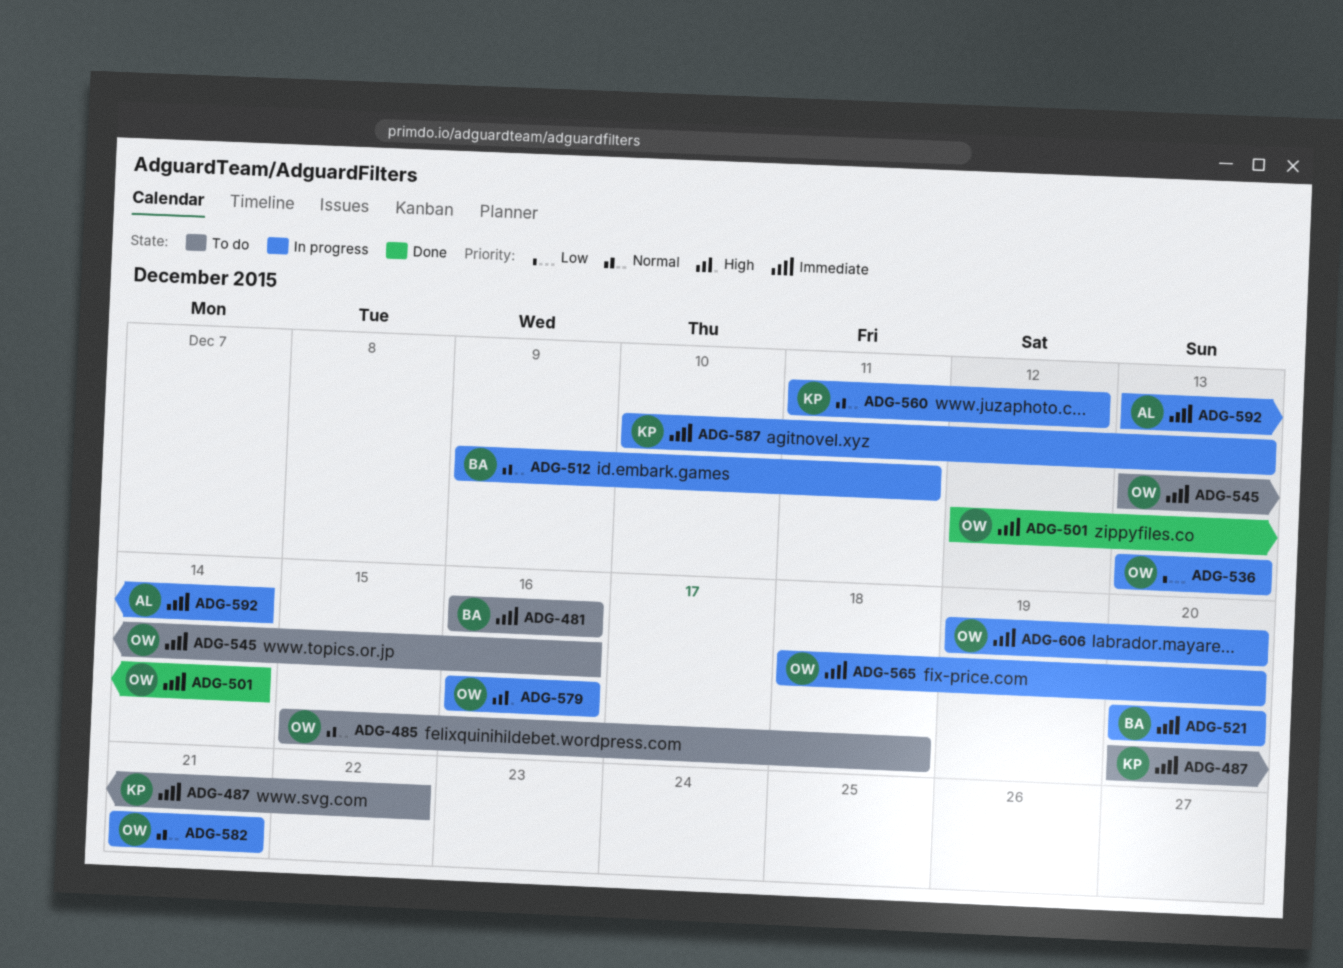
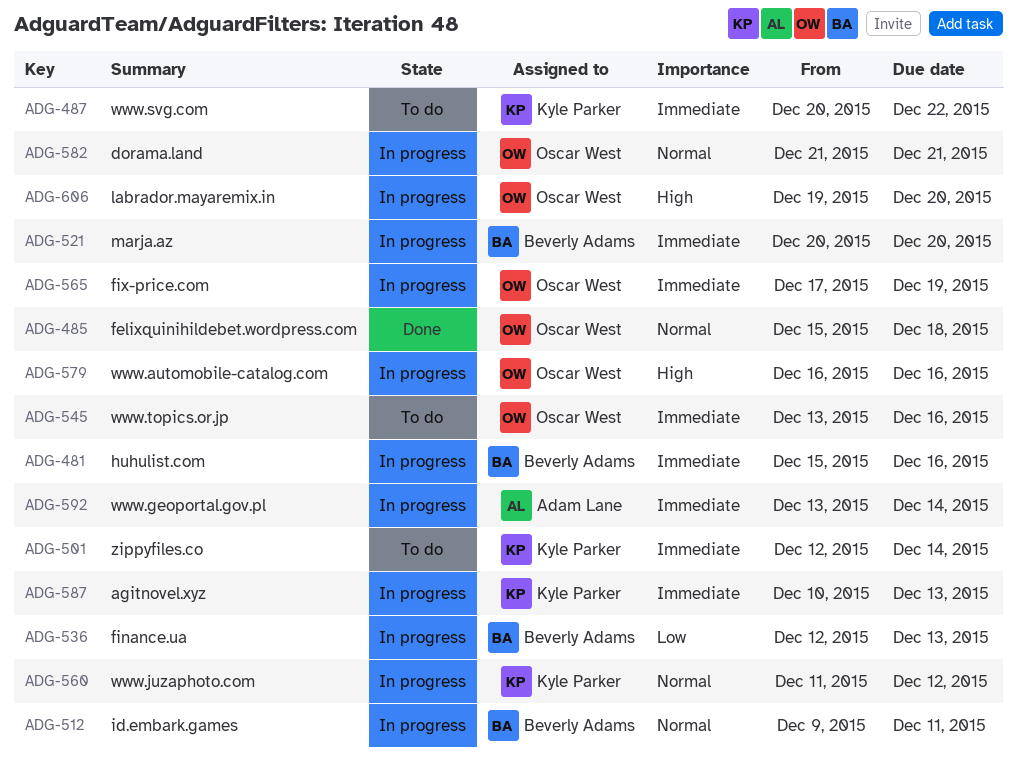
ADG-481, status: To do -> In progress
ADG-481, start: Dec 16 -> Dec 15
ADG-485, status: To do -> Done
ADG-501, status: Done -> To do
ADG-501, owner: Oscar West -> Kyle Parker
ADG-536, owner: Oscar West -> Beverly Adams
ADG-536, start: Dec 13 -> Dec 12
ADG-565, start: Dec 18 -> Dec 17
ADG-565, due: Dec 20 -> Dec 19
ADG-606, priority: Immediate -> High

